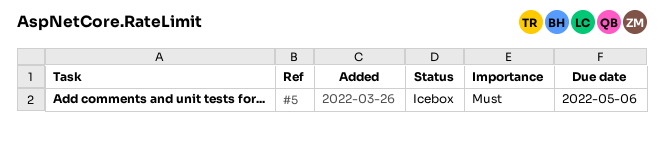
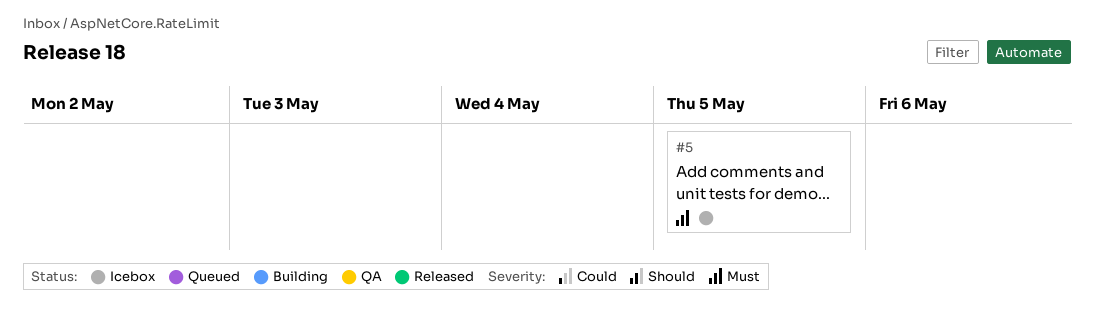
#5, due: May 6 -> May 5

